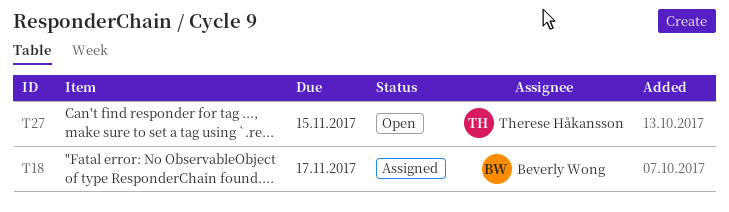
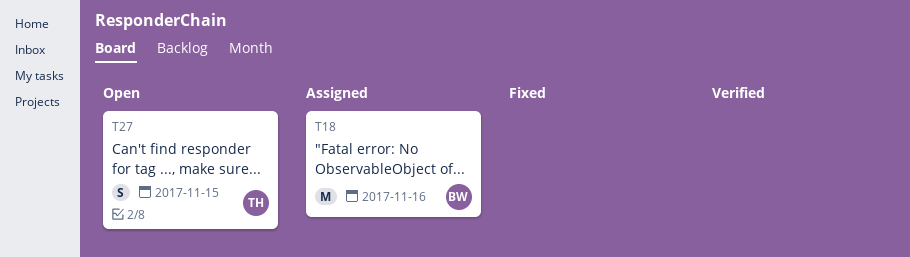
T18, due: Nov 17 -> Nov 16

